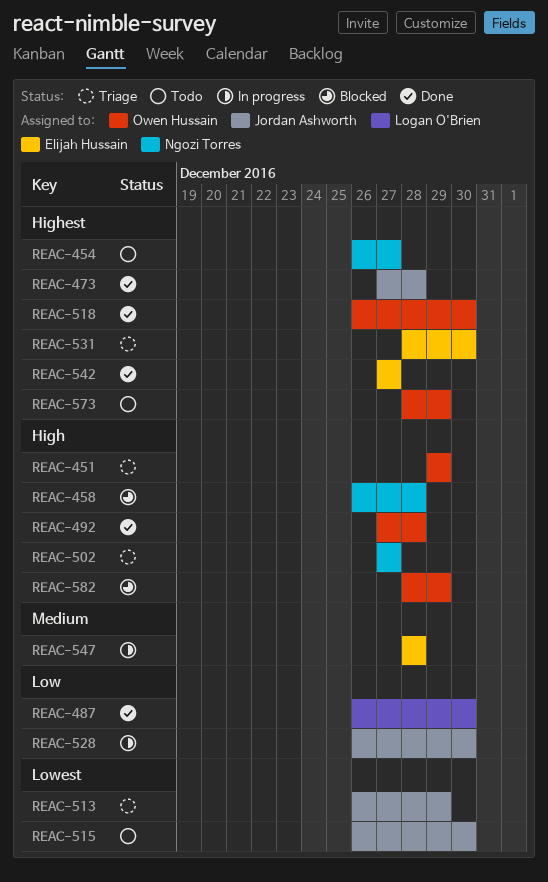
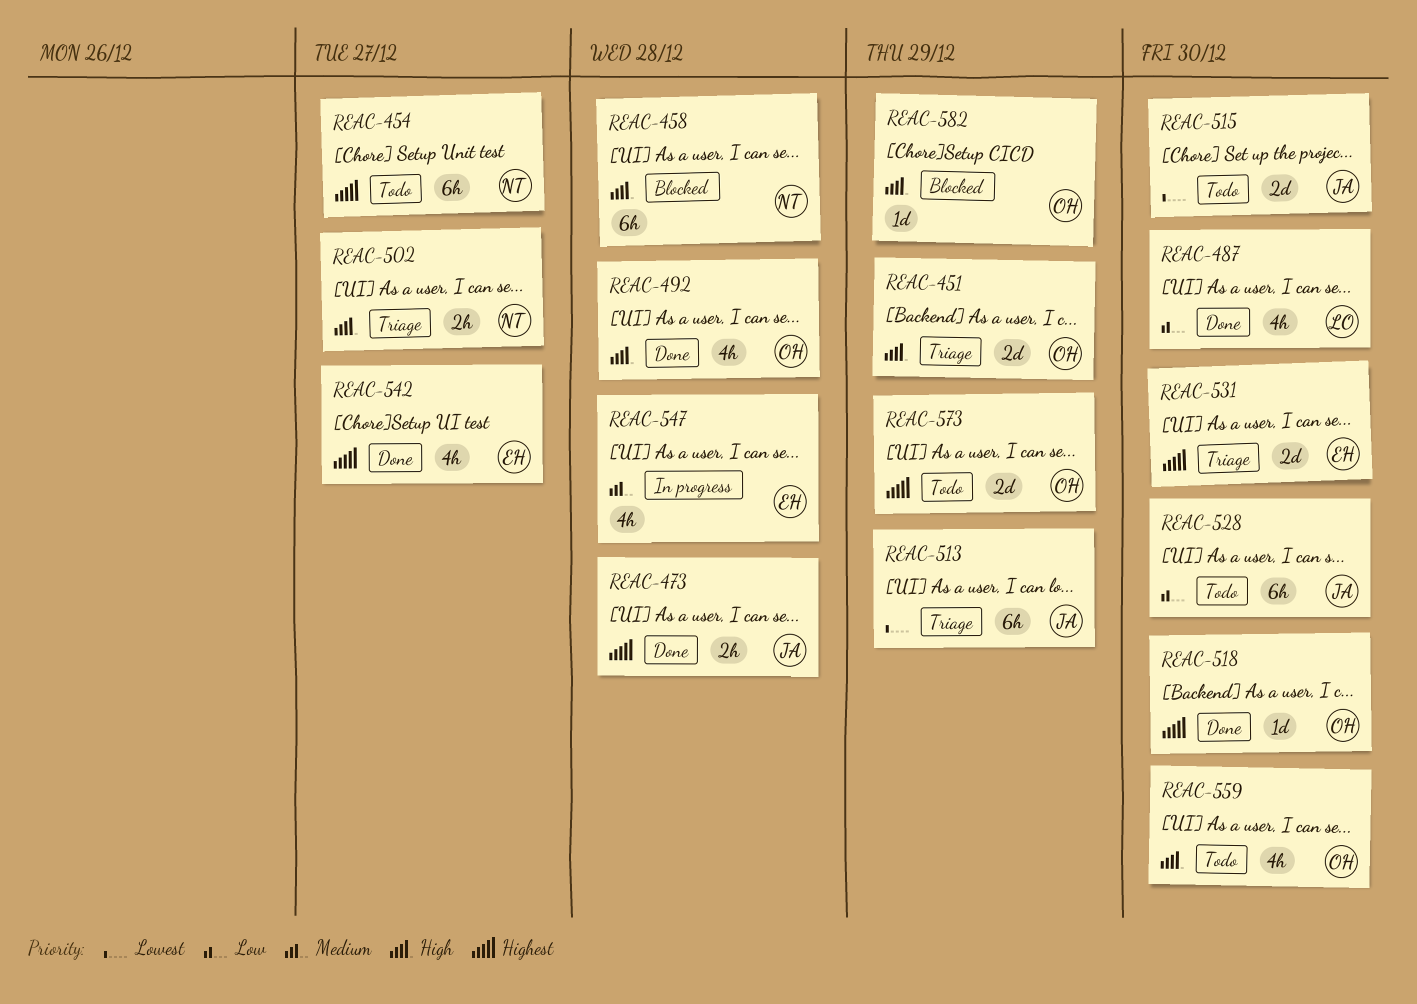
REAC-528, status: In progress -> Todo
REAC-559: none -> present

